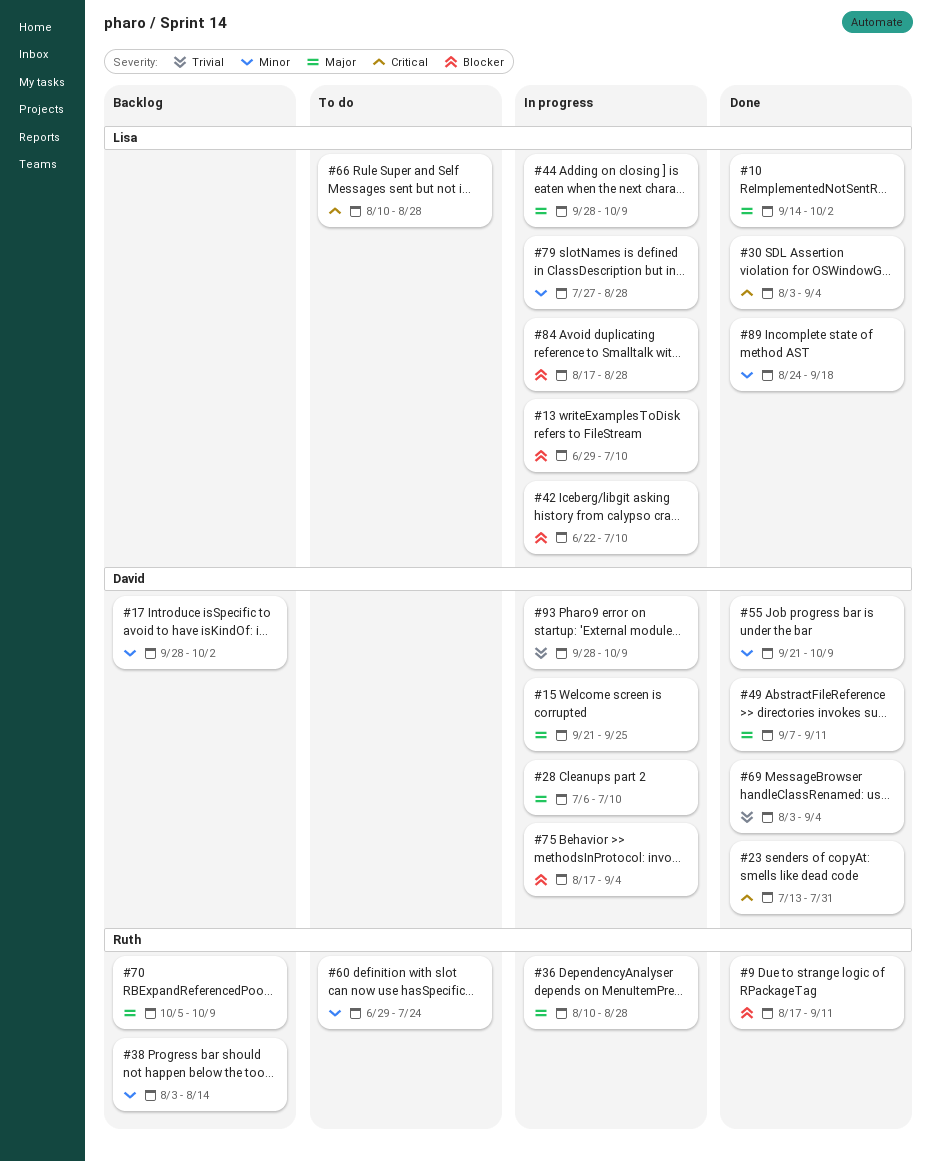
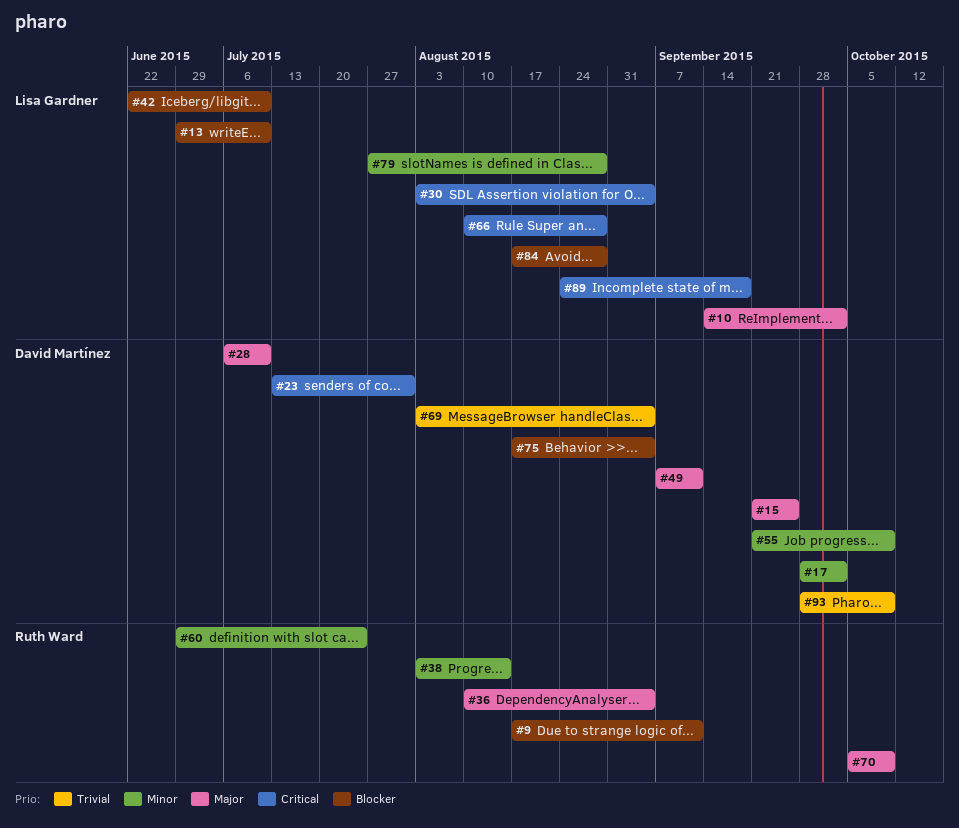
#36, due: Aug 28 -> Sep 4
#44: present -> none
#89, priority: Minor -> Critical

